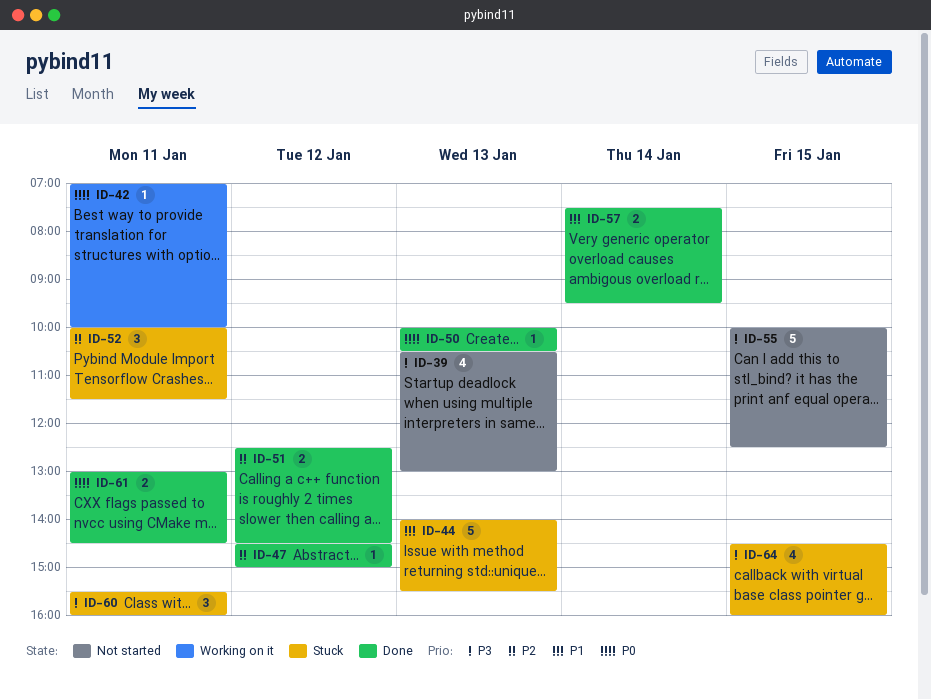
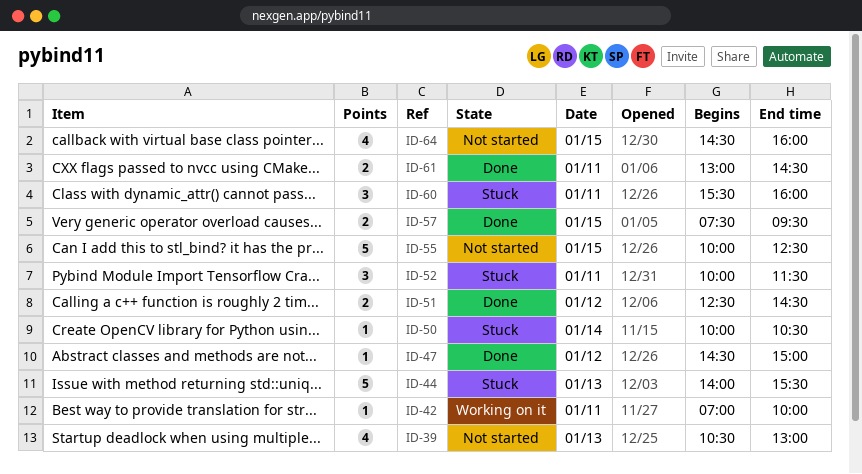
ID-50, status: Done -> Stuck
ID-50, day: Jan 13 -> Jan 14
ID-57, day: Jan 14 -> Jan 15
ID-64, status: Stuck -> Not started

